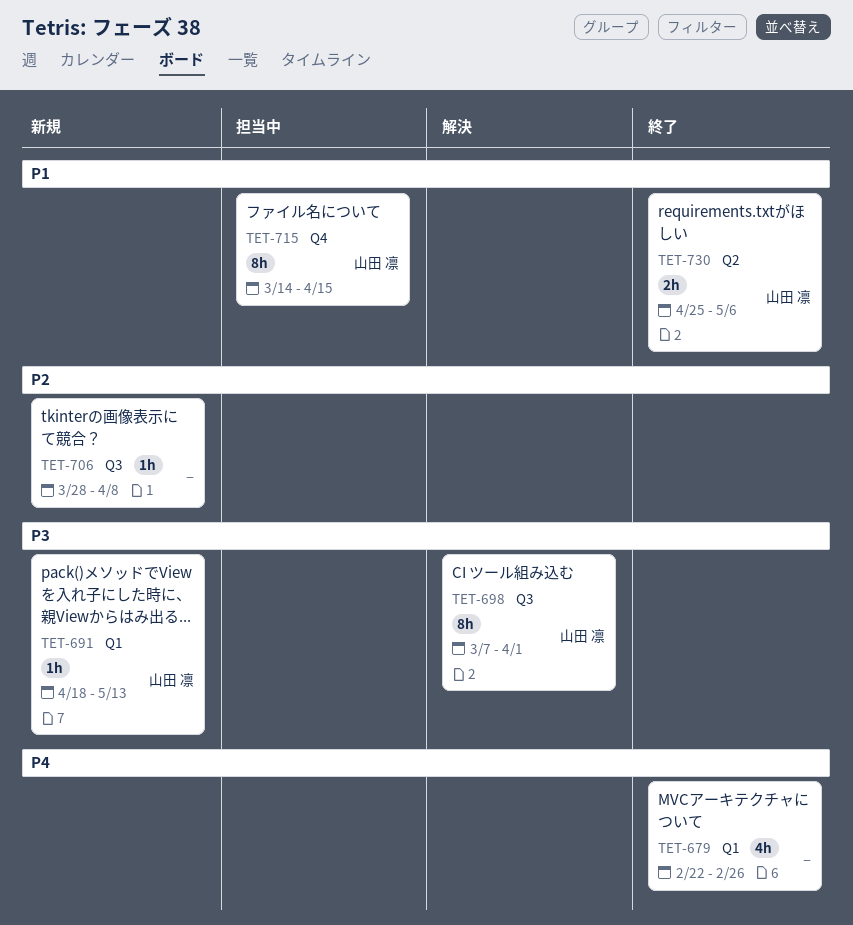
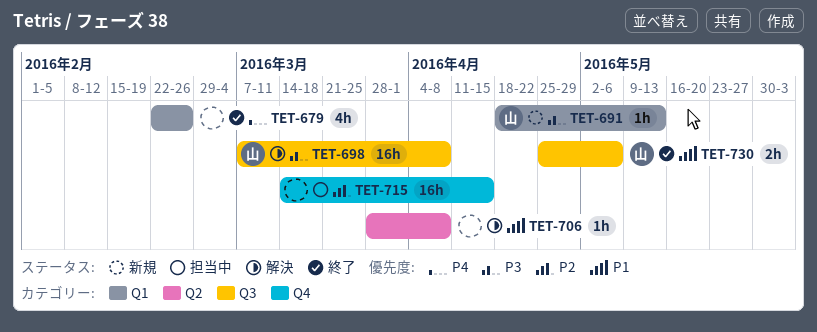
TET-698, estimate: 8h -> 16h
TET-698, due: Apr 1 -> Apr 8
TET-706, status: 新規 -> 解決
TET-706, priority: P2 -> P1
TET-706, label: Q3 -> Q2
TET-715, owner: 山田 凛 -> none
TET-715, priority: P1 -> P2
TET-715, estimate: 8h -> 16h
TET-730, label: Q2 -> Q3

